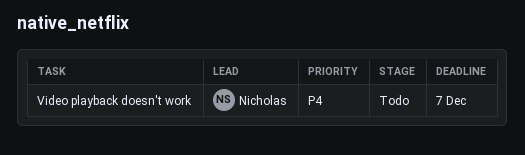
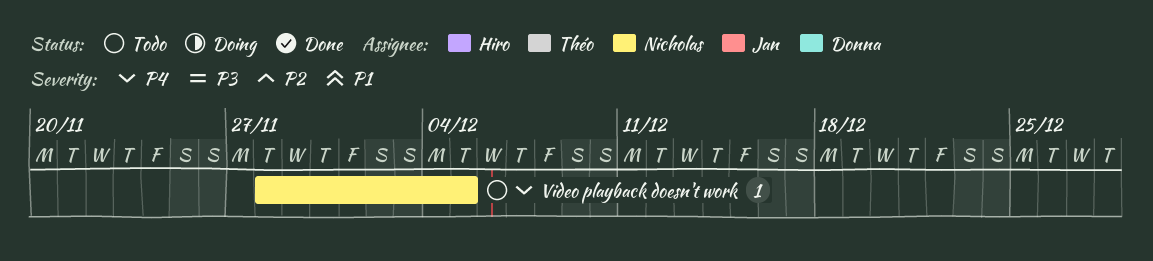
Video playback doesn't work, due: Dec 7 -> Dec 5

